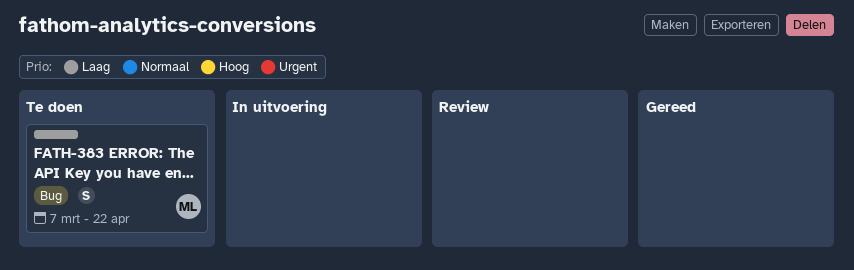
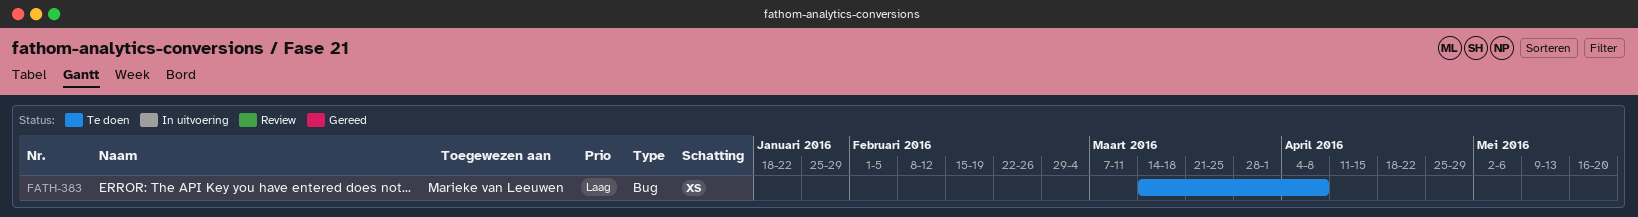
FATH-383, estimate: S -> XS
FATH-383, start: Mar 7 -> Mar 14
FATH-383, due: Apr 22 -> Apr 8

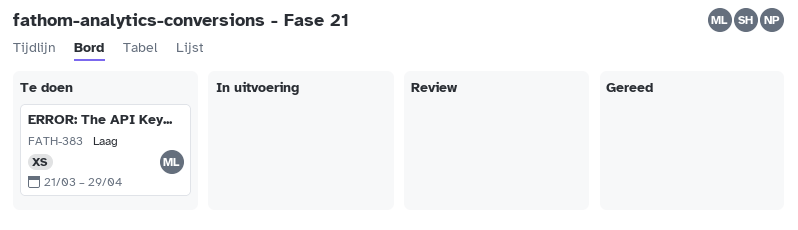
FATH-383, start: Mar 14 -> Mar 21
FATH-383, due: Apr 8 -> Apr 29

